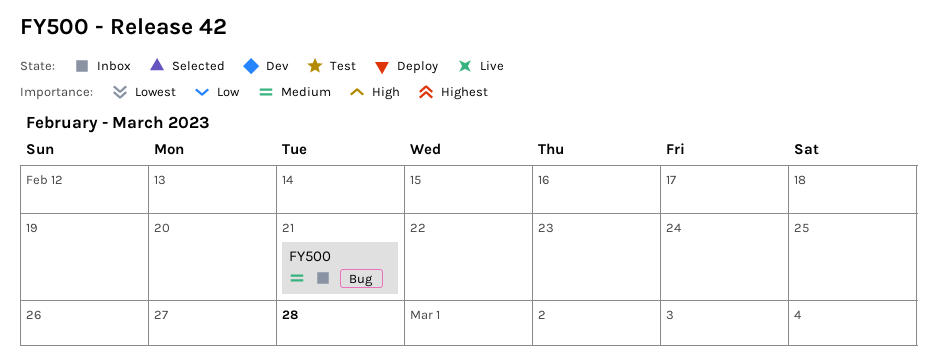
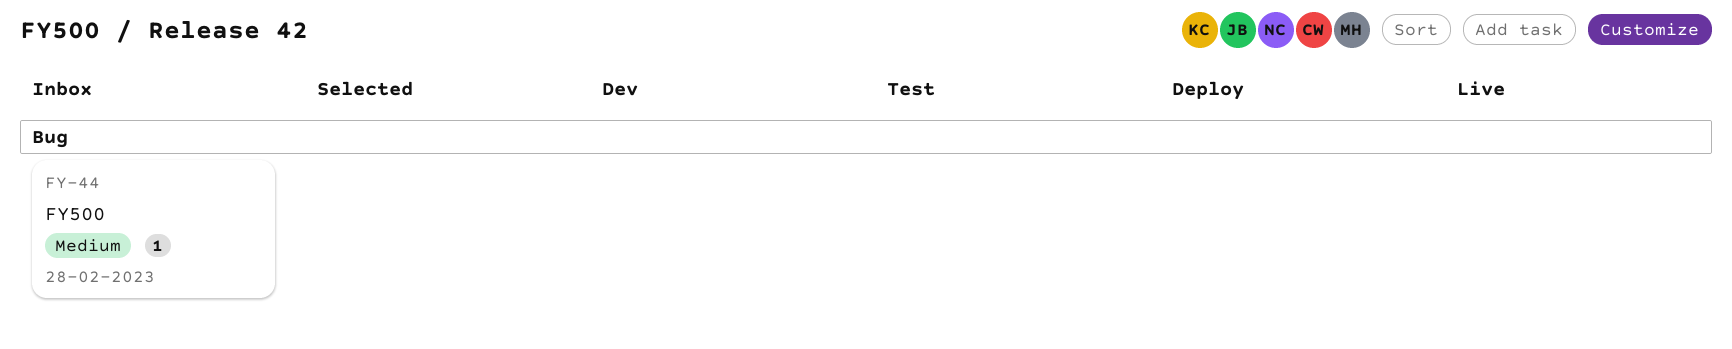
FY500, due: Feb 21 -> Feb 28

